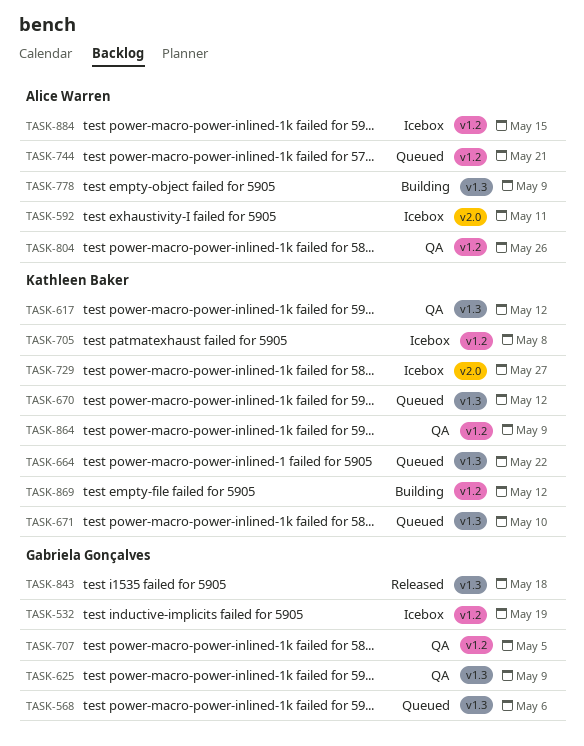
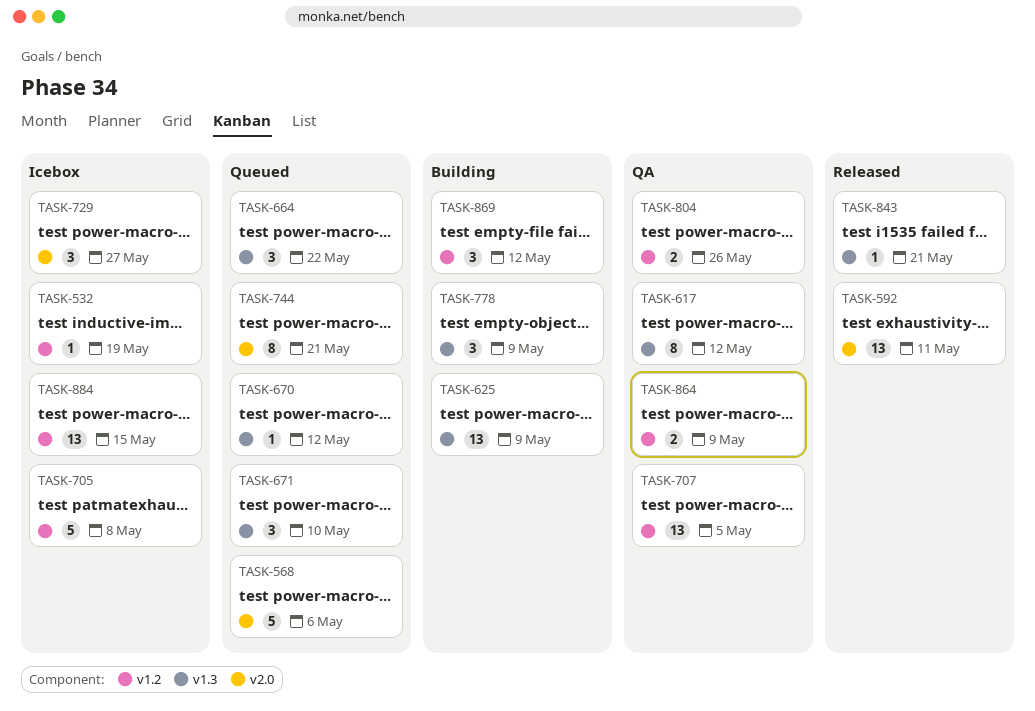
TASK-568, label: v1.3 -> v2.0
TASK-592, status: Icebox -> Released
TASK-625, status: QA -> Building
TASK-744, label: v1.2 -> v2.0
TASK-843, due: May 18 -> May 21

